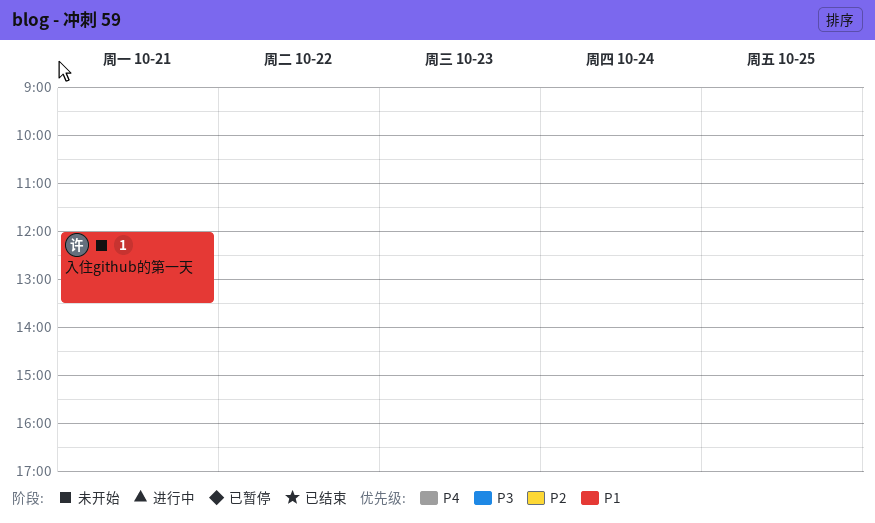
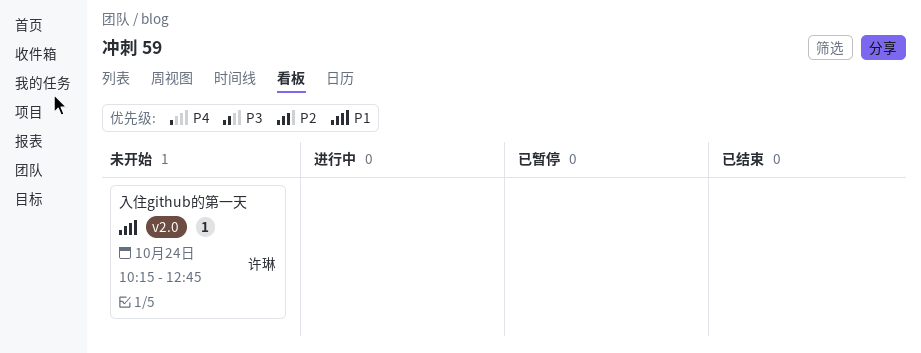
入住github的第一天, day: Oct 21 -> Oct 24
入住github的第一天, begins: 12:00 -> 10:15
入住github的第一天, ends: 13:30 -> 12:45

